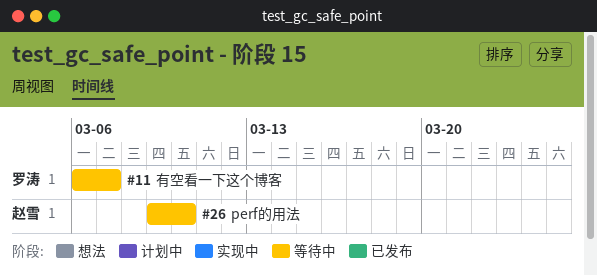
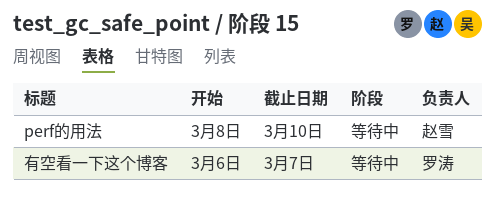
perf的用法, start: Mar 9 -> Mar 8

